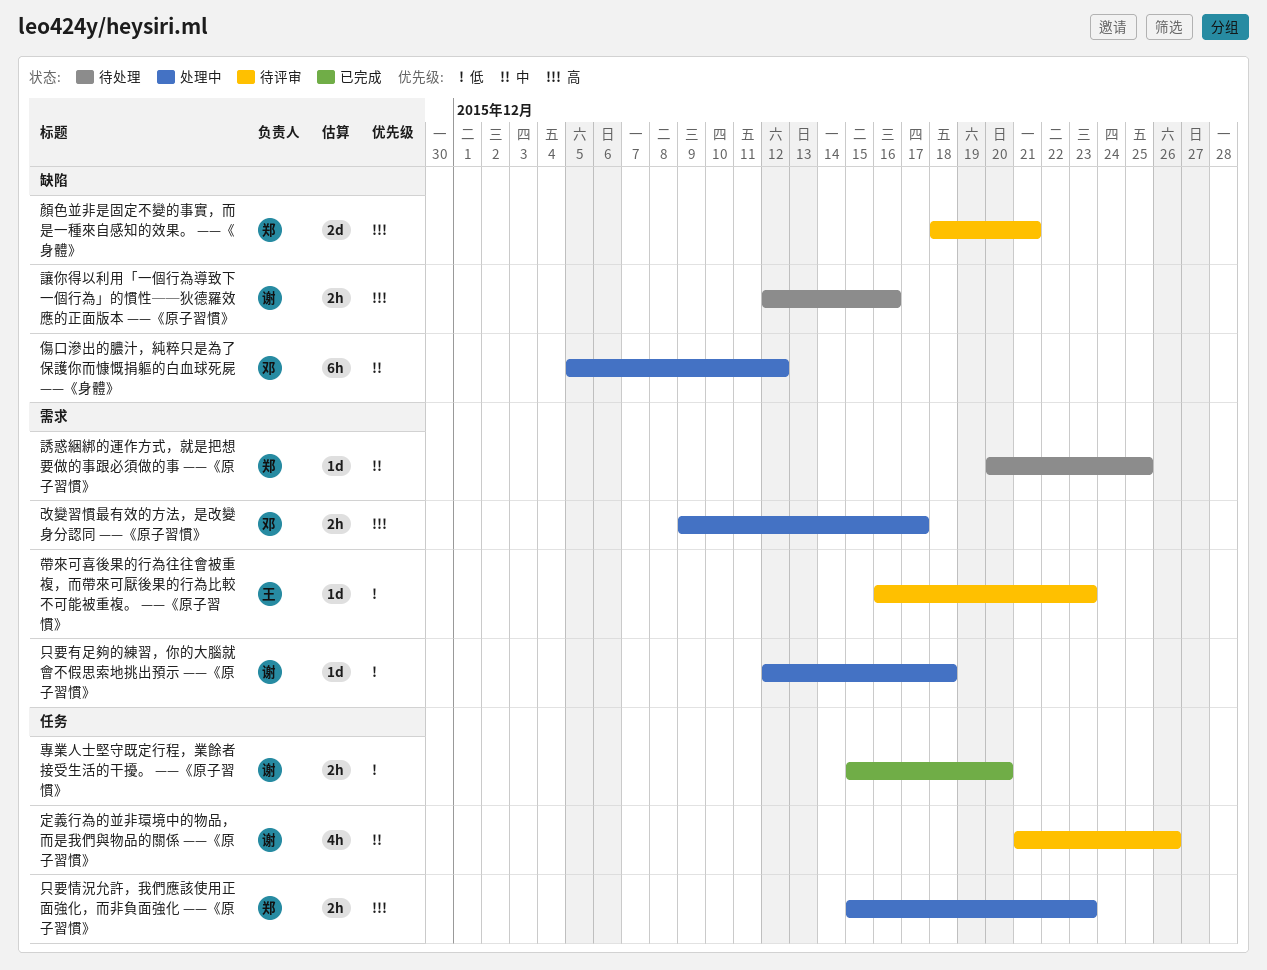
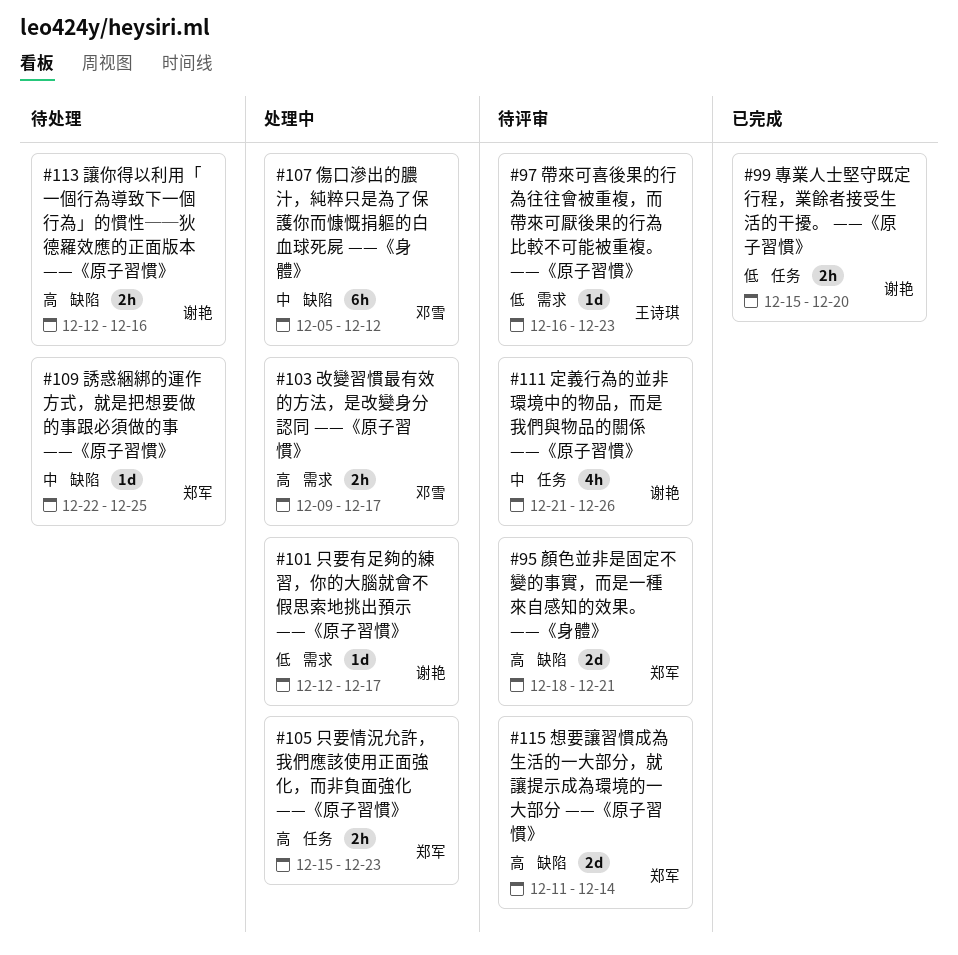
只要有足夠的練習，你的大腦就會不假思索地挑出預示 ——《原子習慣》, due: Dec 18 -> Dec 17
想要讓習慣成為生活的一大部分，就讓提示成為環境的一大部分 ——《原子習慣》: none -> present
誘惑綑綁的運作方式，就是把想要做的事跟必須做的事 ——《原子習慣》, label: 需求 -> 缺陷
誘惑綑綁的運作方式，就是把想要做的事跟必須做的事 ——《原子習慣》, start: Dec 20 -> Dec 22

